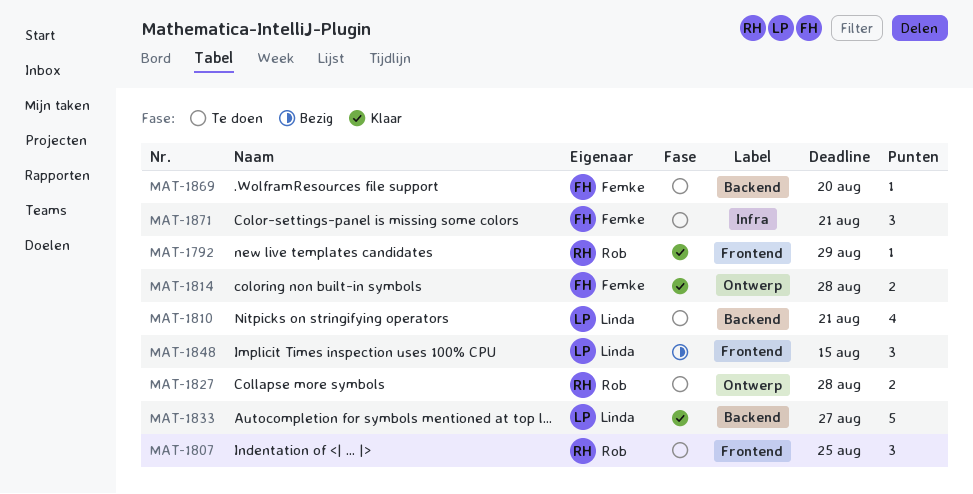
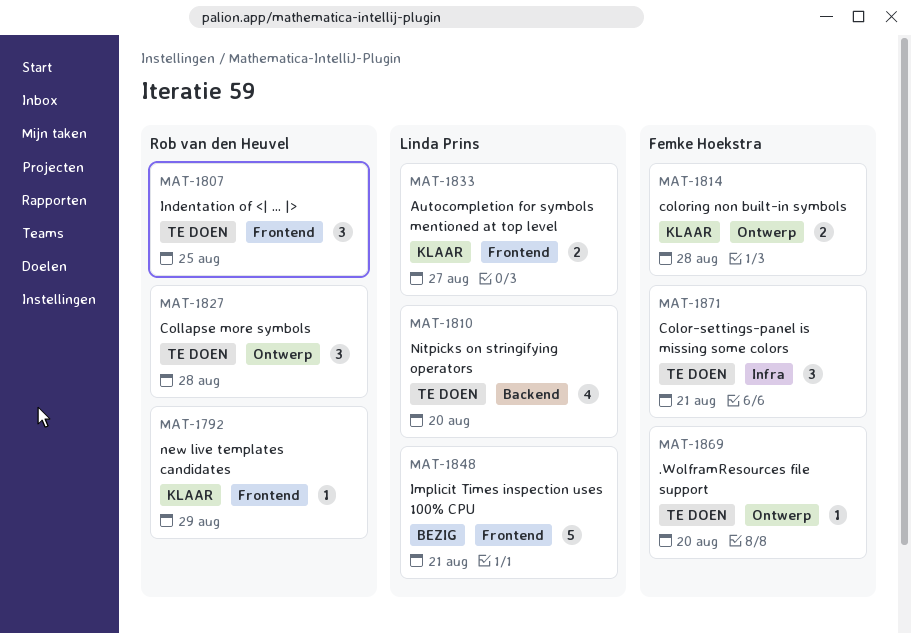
MAT-1810, due: Aug 21 -> Aug 20
MAT-1827, estimate: 2 -> 3
MAT-1833, label: Backend -> Frontend
MAT-1833, estimate: 5 -> 2
MAT-1848, estimate: 3 -> 5
MAT-1848, due: Aug 15 -> Aug 21
MAT-1869, label: Backend -> Ontwerp

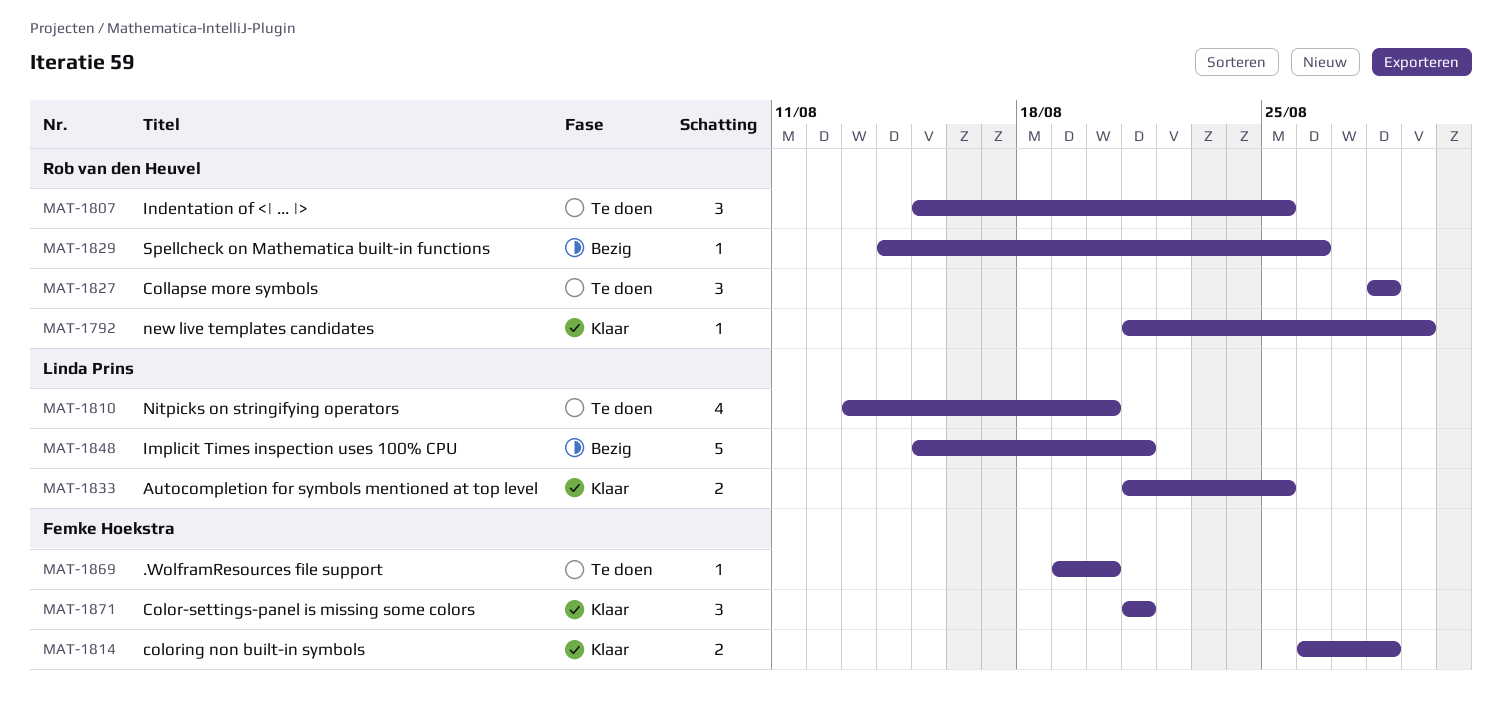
MAT-1829: none -> present
MAT-1833, due: Aug 27 -> Aug 25
MAT-1871, status: Te doen -> Klaar

